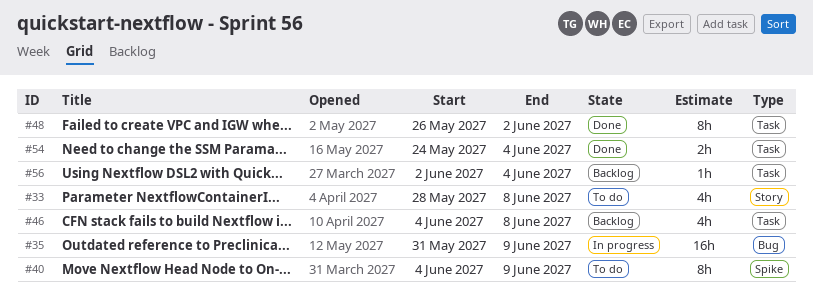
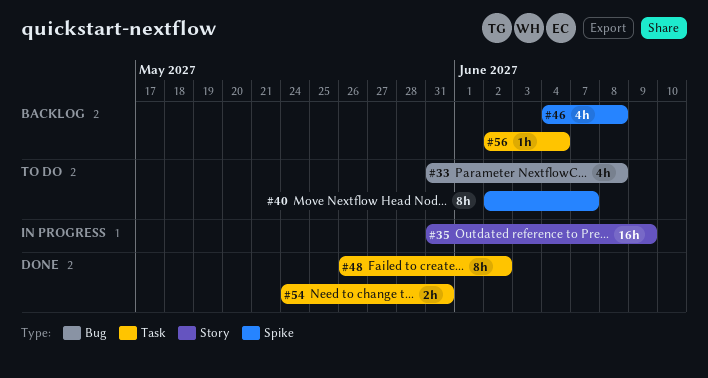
#33, label: Story -> Bug
#33, start: May 28 -> May 31
#35, label: Bug -> Story
#40, start: Jun 4 -> Jun 2
#40, due: Jun 9 -> Jun 7
#46, label: Task -> Spike
#54, due: Jun 4 -> May 31

